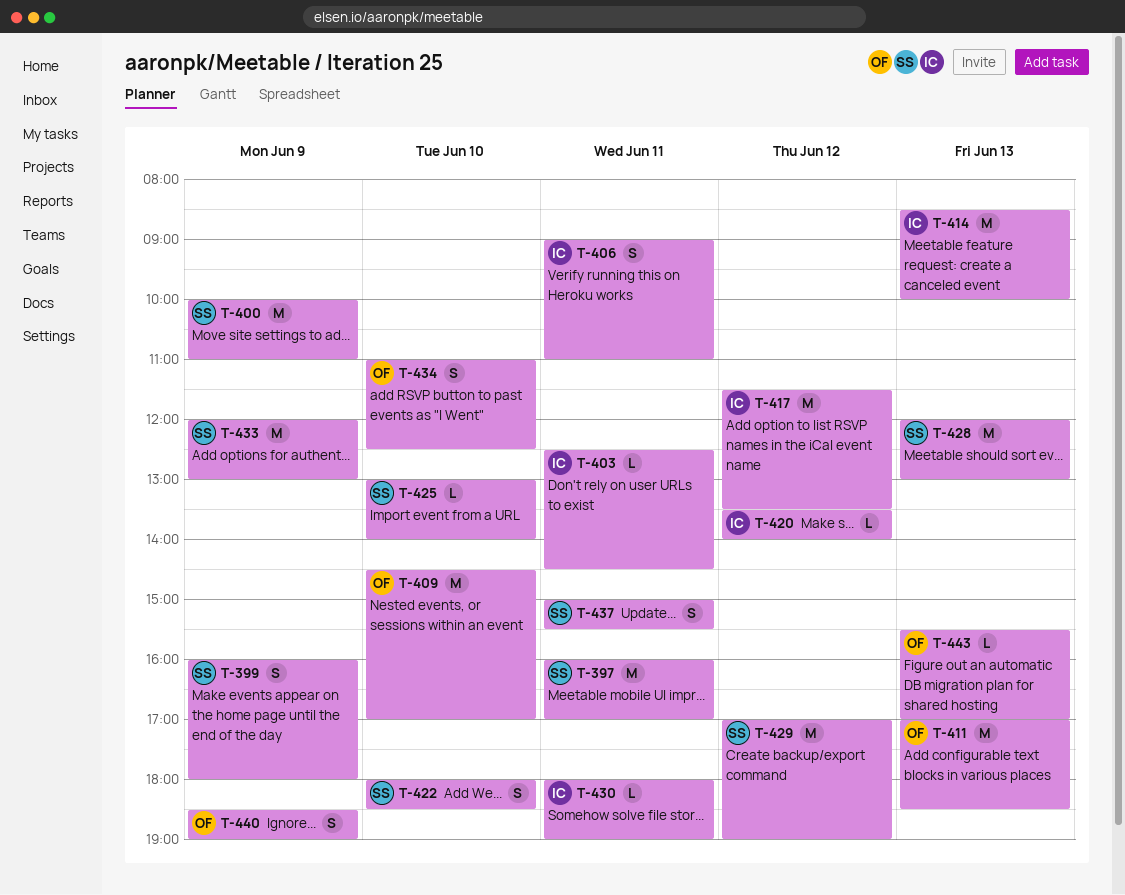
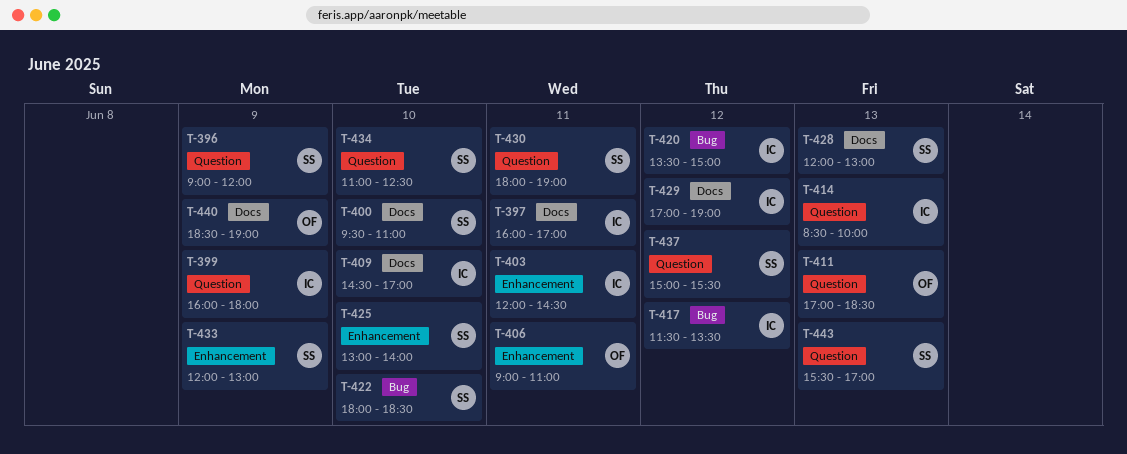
T-396: none -> present
T-397, owner: SS -> IC
T-399, owner: SS -> IC
T-400, day: Jun 9 -> Jun 10
T-400, begins: 10:00 -> 09:30
T-403, begins: 12:30 -> 12:00
T-406, owner: IC -> OF
T-409, owner: OF -> IC
T-420, ends: 14:00 -> 15:00
T-429, owner: SS -> IC
T-430, owner: IC -> SS
T-434, owner: OF -> SS
T-437, day: Jun 11 -> Jun 12
T-443, owner: OF -> SS

